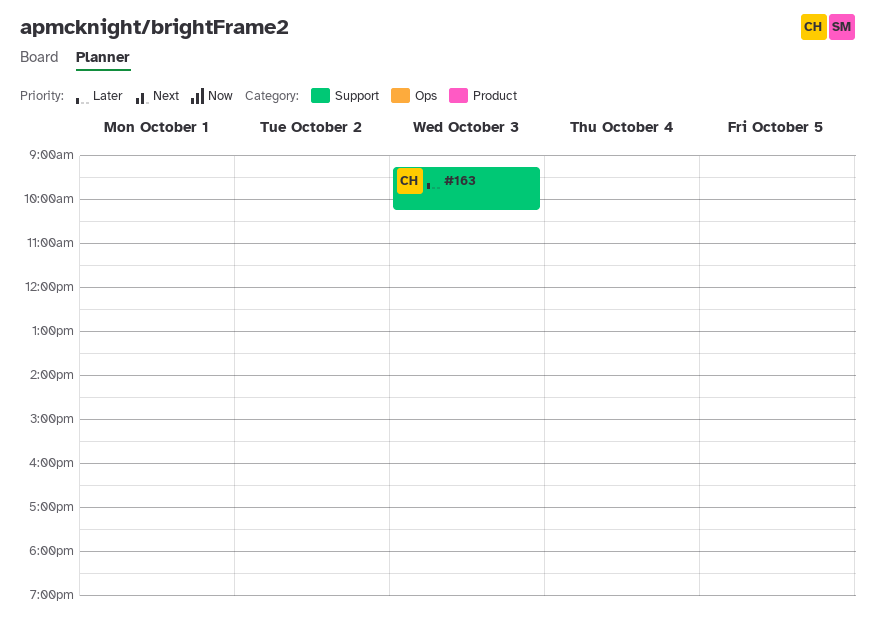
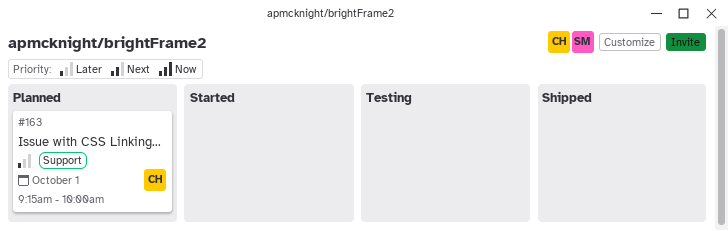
#163, day: Oct 3 -> Oct 1
#163, ends: 10:15 -> 10:00

